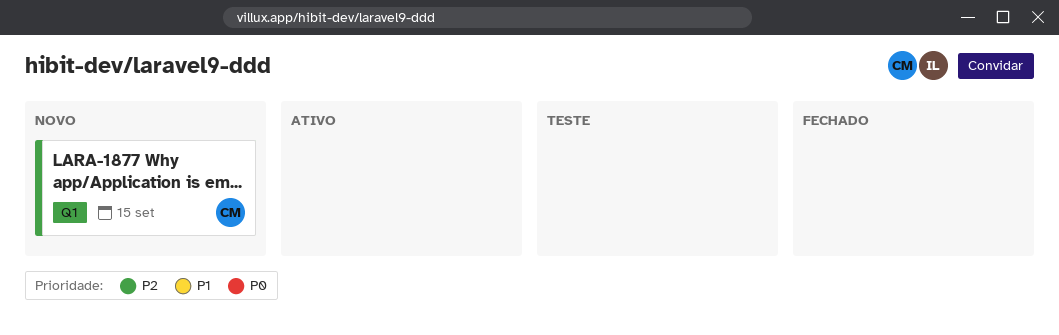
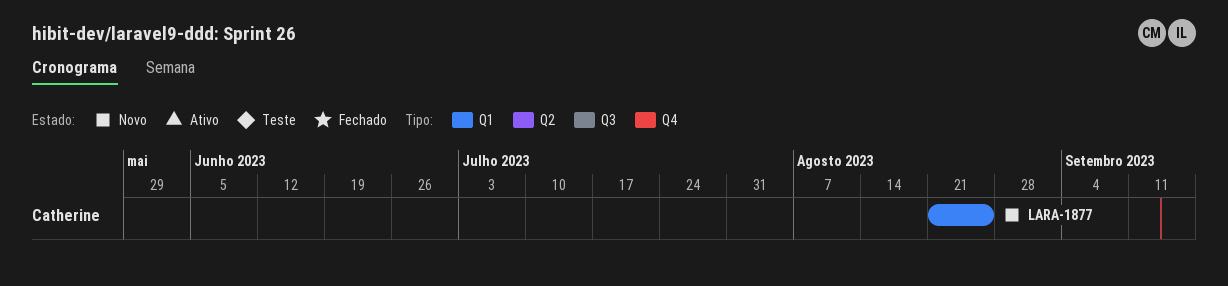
LARA-1877, due: Sep 15 -> Aug 25

